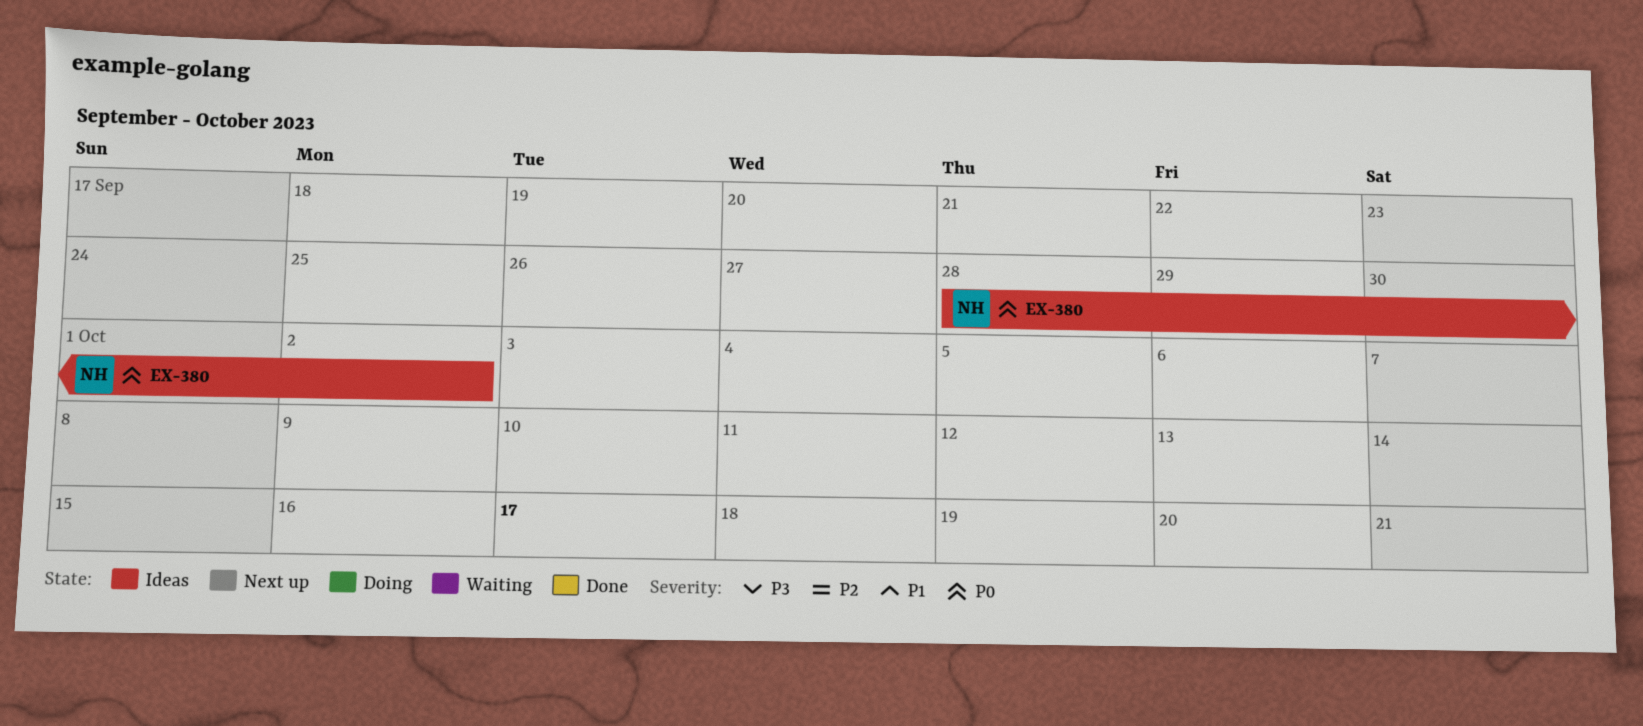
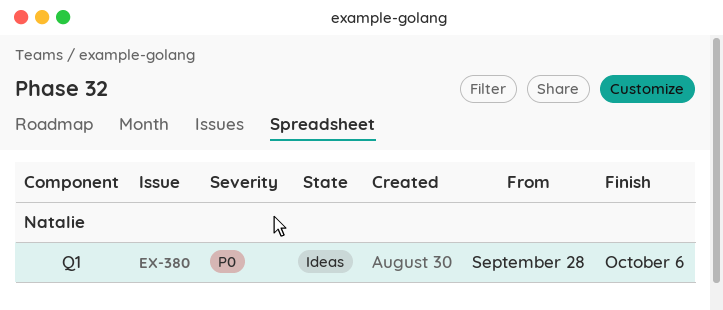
EX-380, due: Oct 2 -> Oct 6

